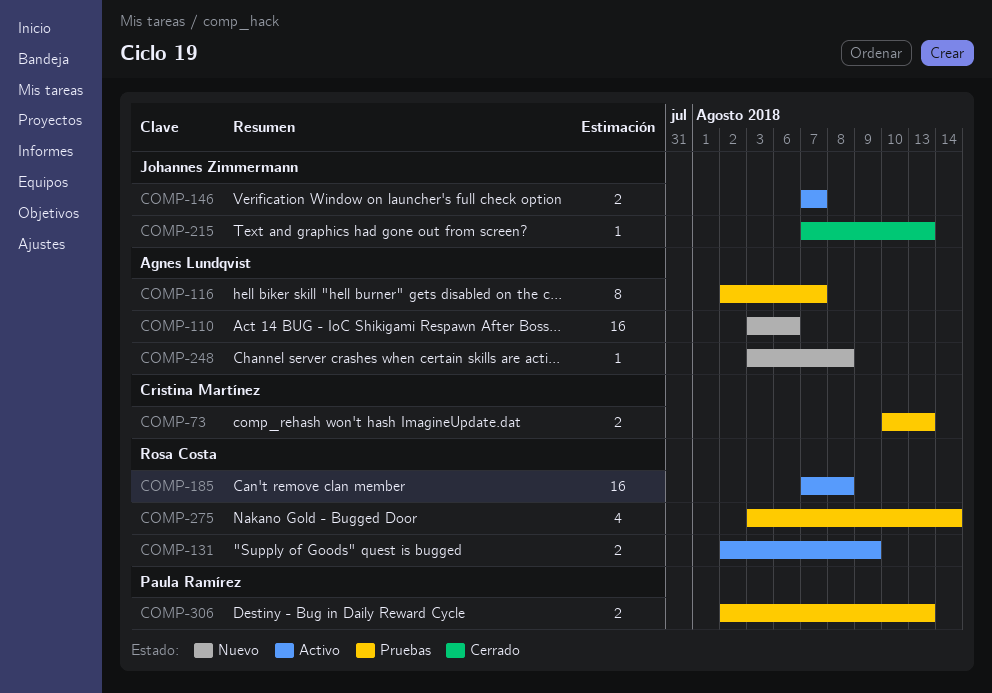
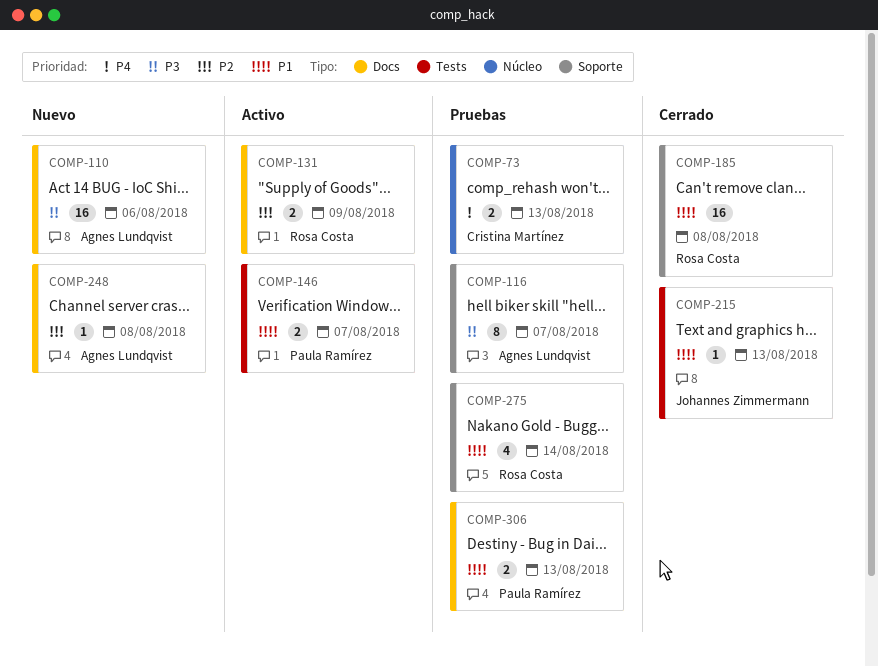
COMP-146, owner: Johannes Zimmermann -> Paula Ramírez
COMP-185, status: Activo -> Cerrado

